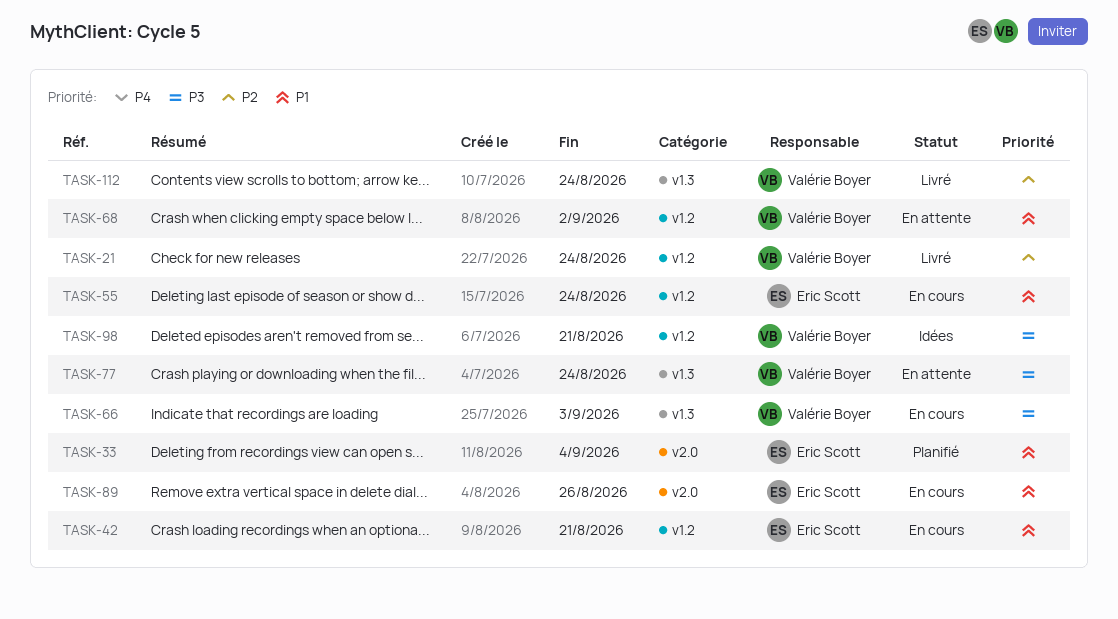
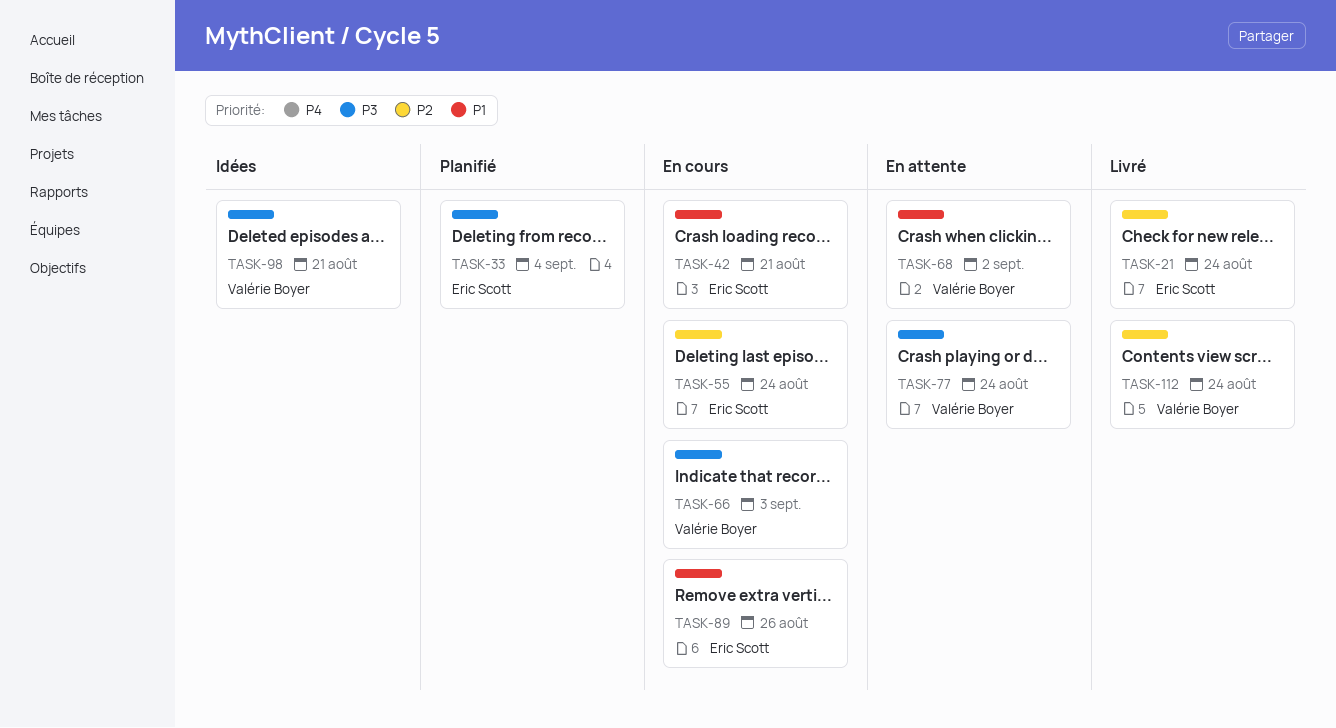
TASK-21, owner: Valérie Boyer -> Eric Scott
TASK-33, priority: P1 -> P3
TASK-55, priority: P1 -> P2

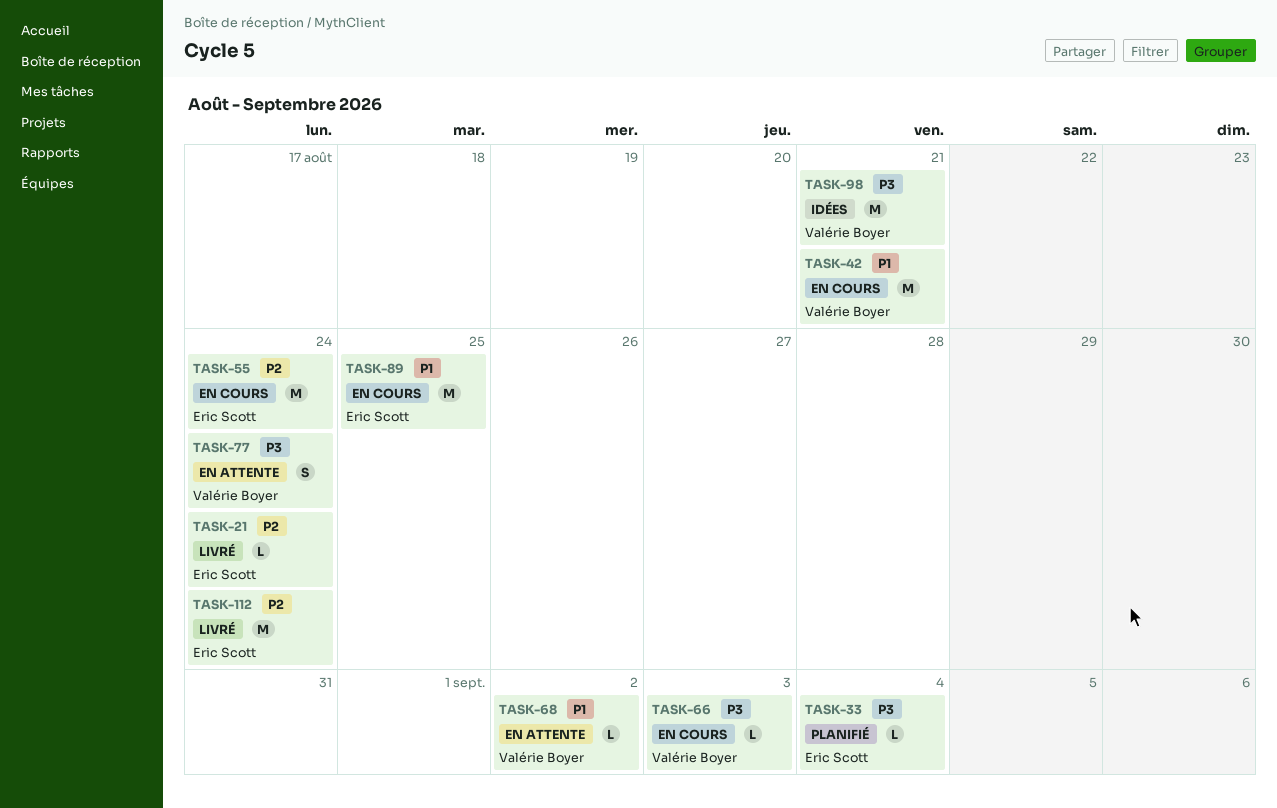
TASK-42, owner: Eric Scott -> Valérie Boyer
TASK-89, due: Aug 26 -> Aug 25
TASK-112, owner: Valérie Boyer -> Eric Scott

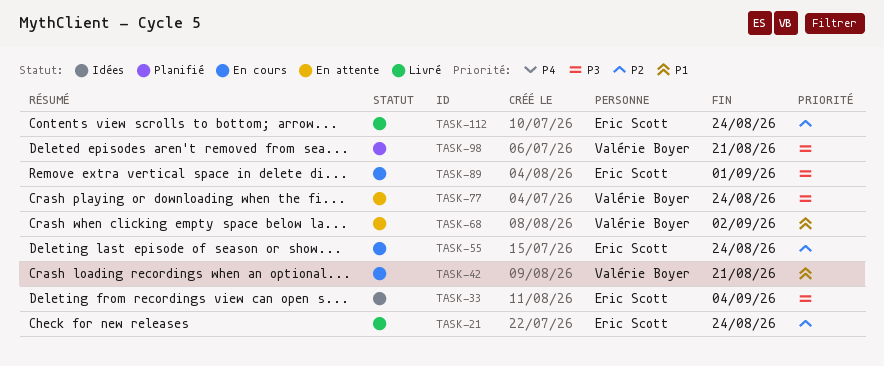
TASK-33, status: Planifié -> Idées
TASK-66: present -> none
TASK-89, priority: P1 -> P3
TASK-89, due: Aug 25 -> Sep 1
TASK-98, status: Idées -> Planifié

